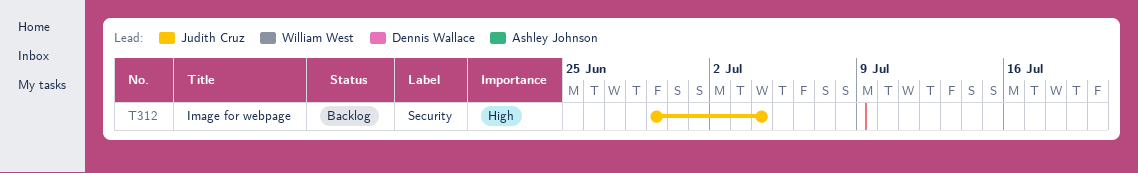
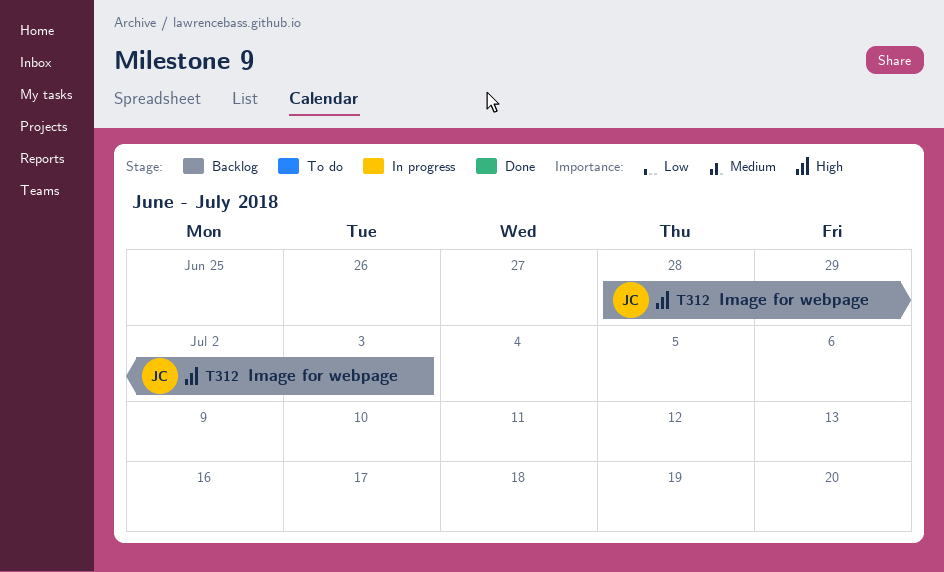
T312, start: Jun 29 -> Jun 28
T312, due: Jul 4 -> Jul 3

